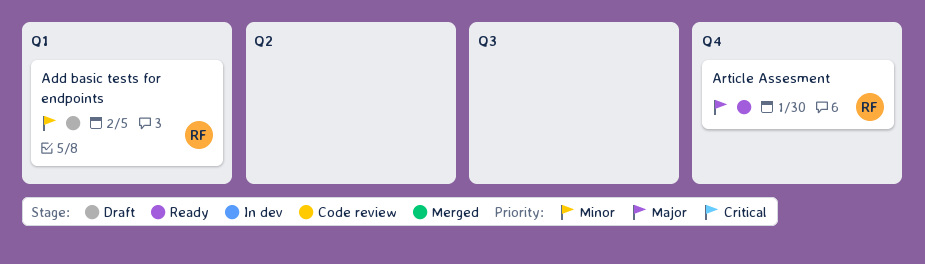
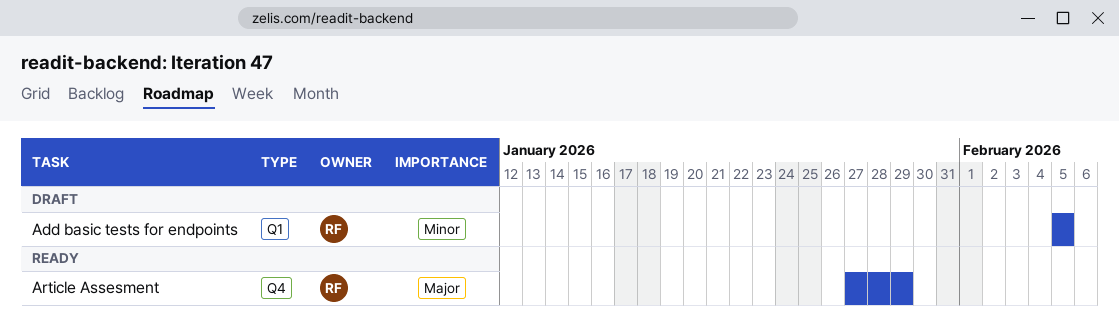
Article Assesment, due: Jan 30 -> Jan 29

